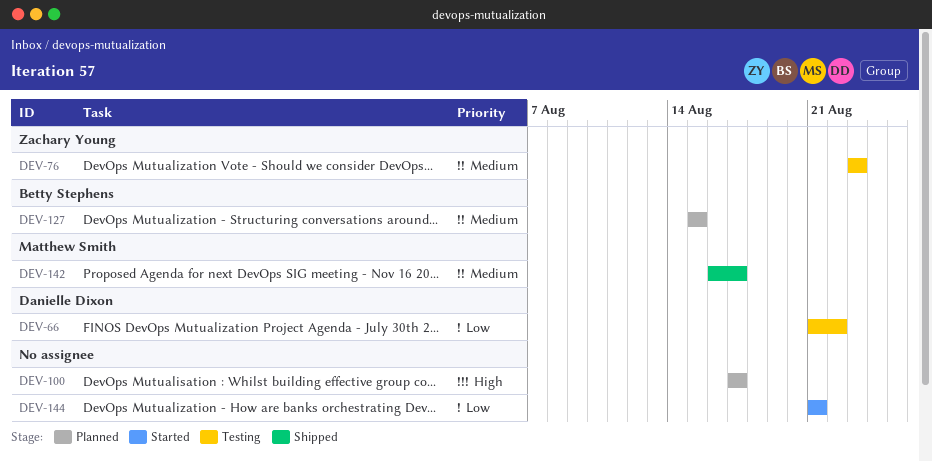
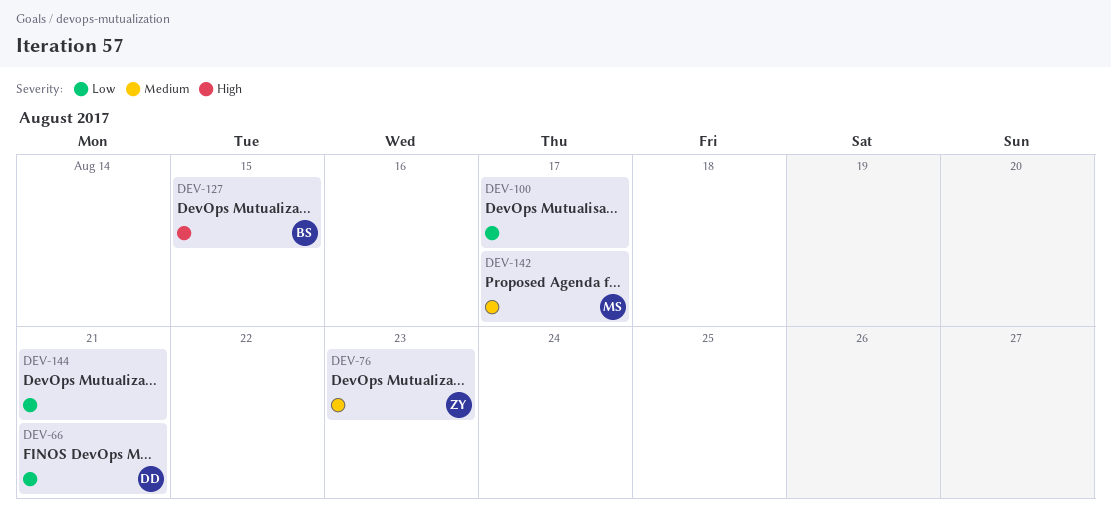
DEV-66, due: Aug 22 -> Aug 21
DEV-100, priority: High -> Low
DEV-127, priority: Medium -> High

